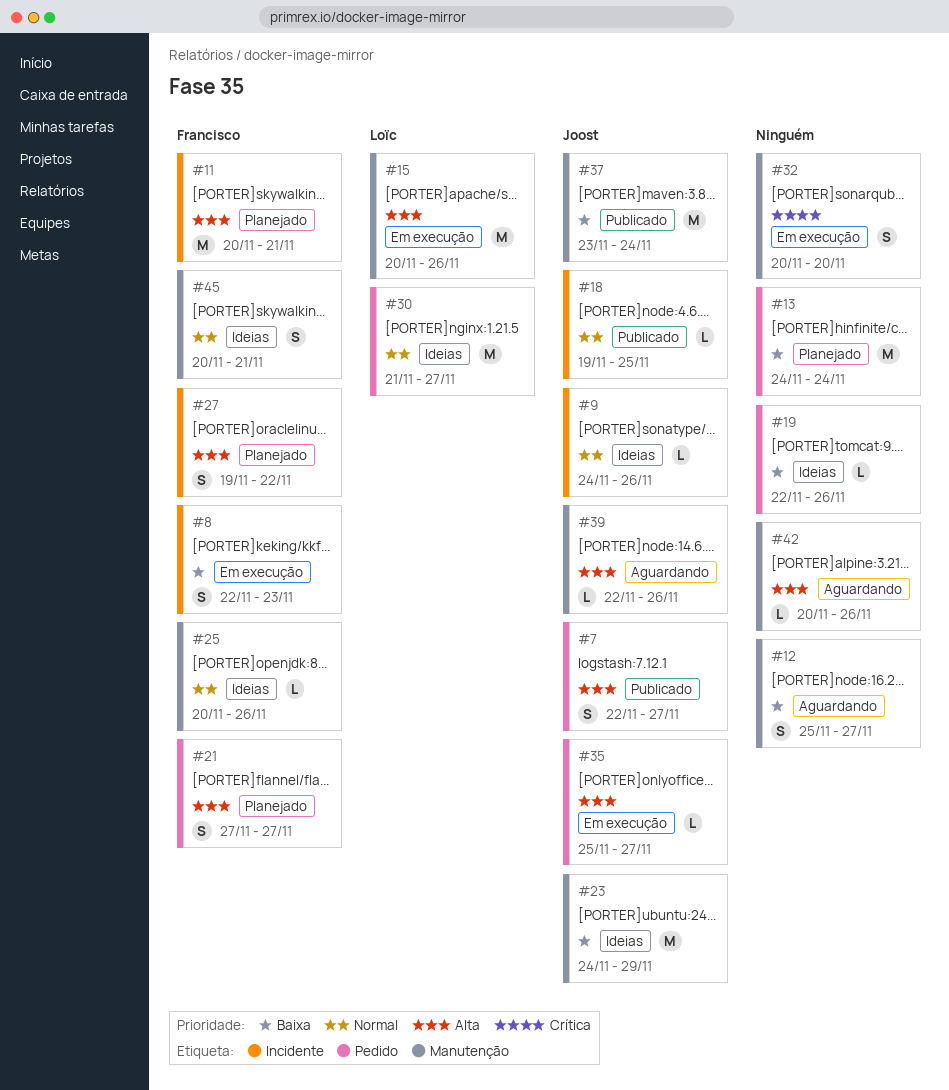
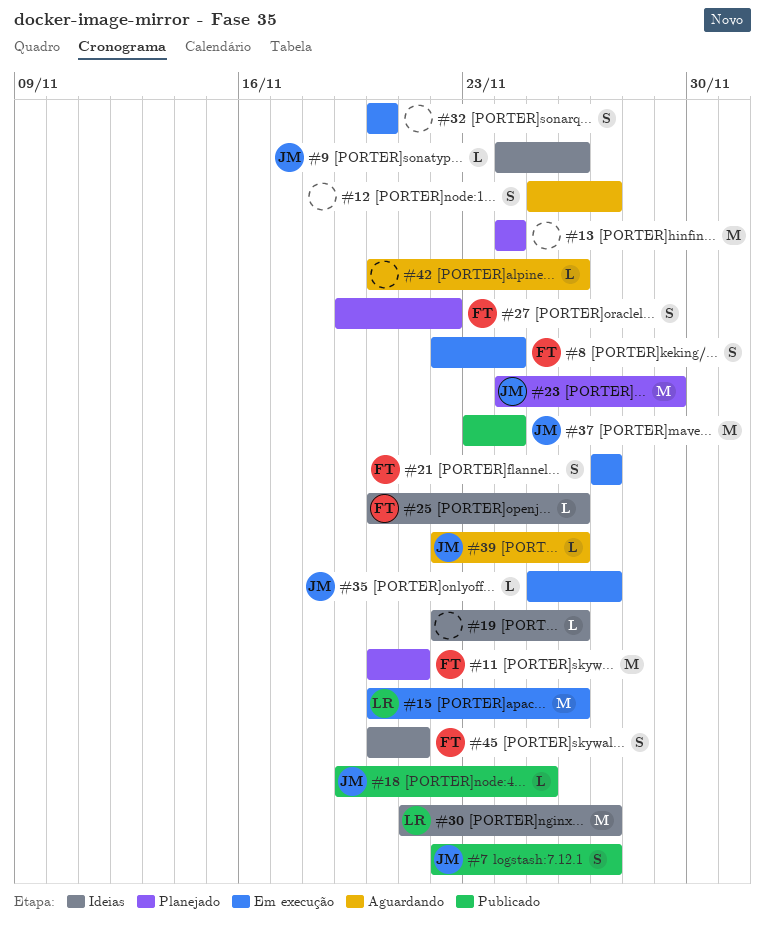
#8, due: Nov 23 -> Nov 24
#21, status: Planejado -> Em execução
#23, status: Ideias -> Planejado

